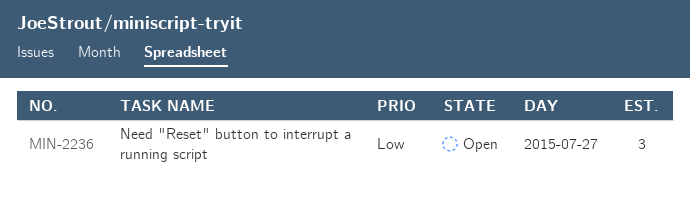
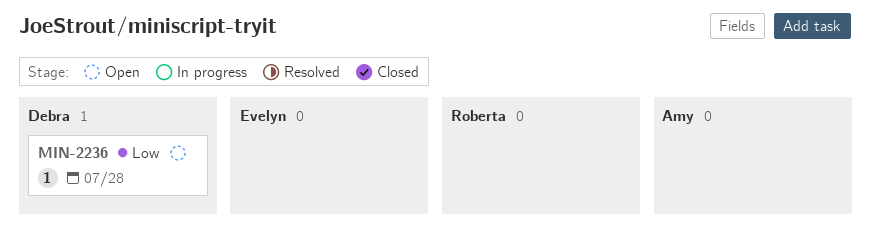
MIN-2236, estimate: 3 -> 1
MIN-2236, day: Jul 27 -> Jul 28

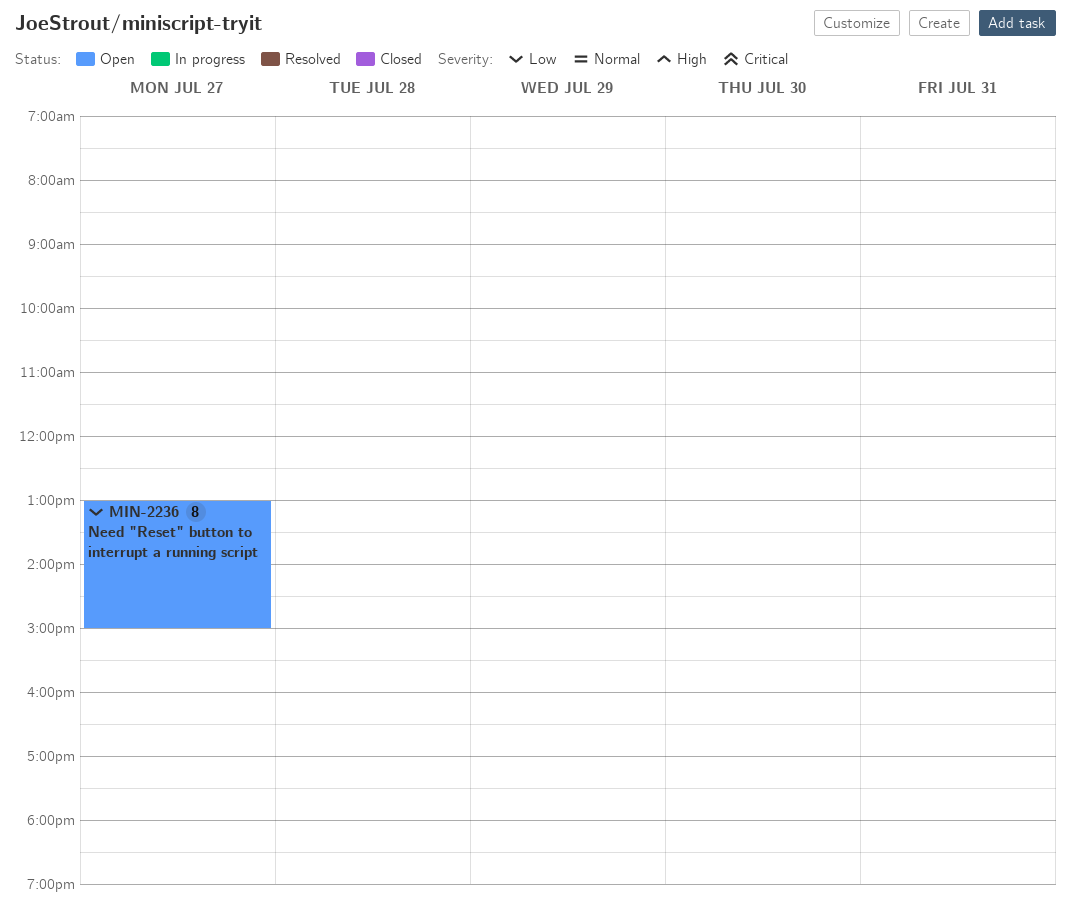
MIN-2236, estimate: 1 -> 8
MIN-2236, day: Jul 28 -> Jul 27

